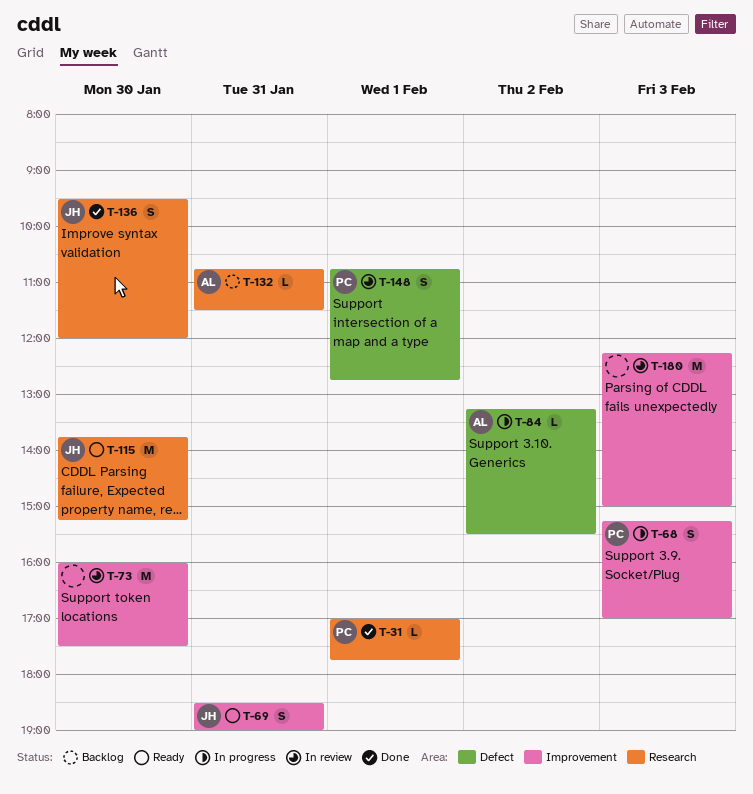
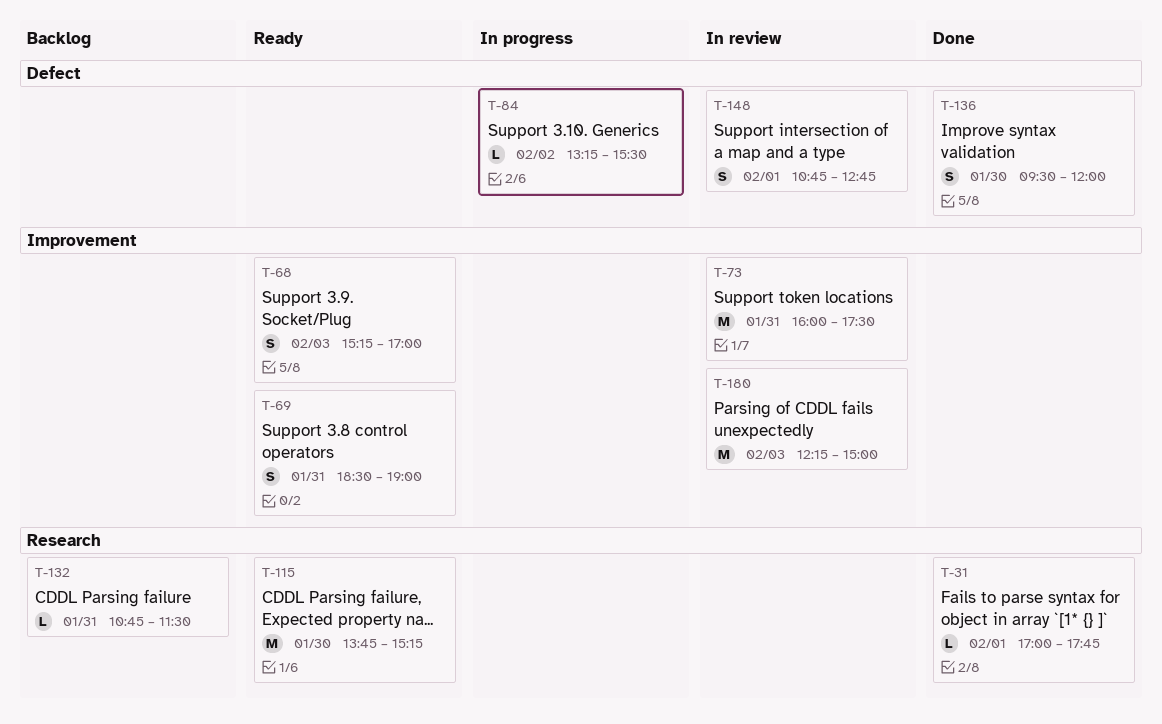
T-68, status: In progress -> Ready
T-73, day: Jan 30 -> Jan 31
T-136, label: Research -> Defect

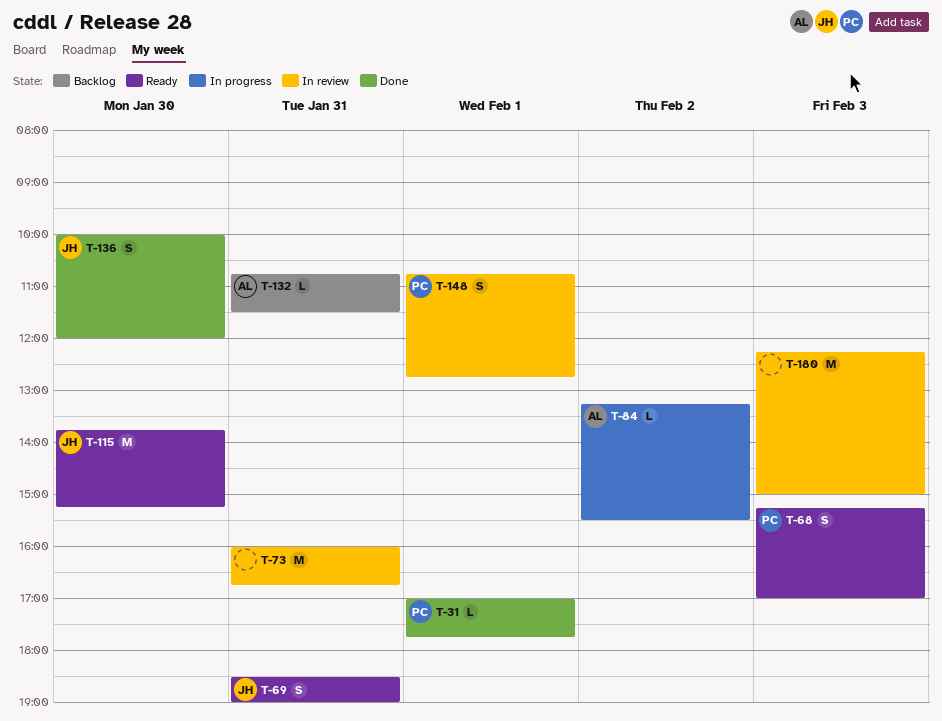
T-73, ends: 17:30 -> 16:45
T-136, begins: 09:30 -> 10:00

